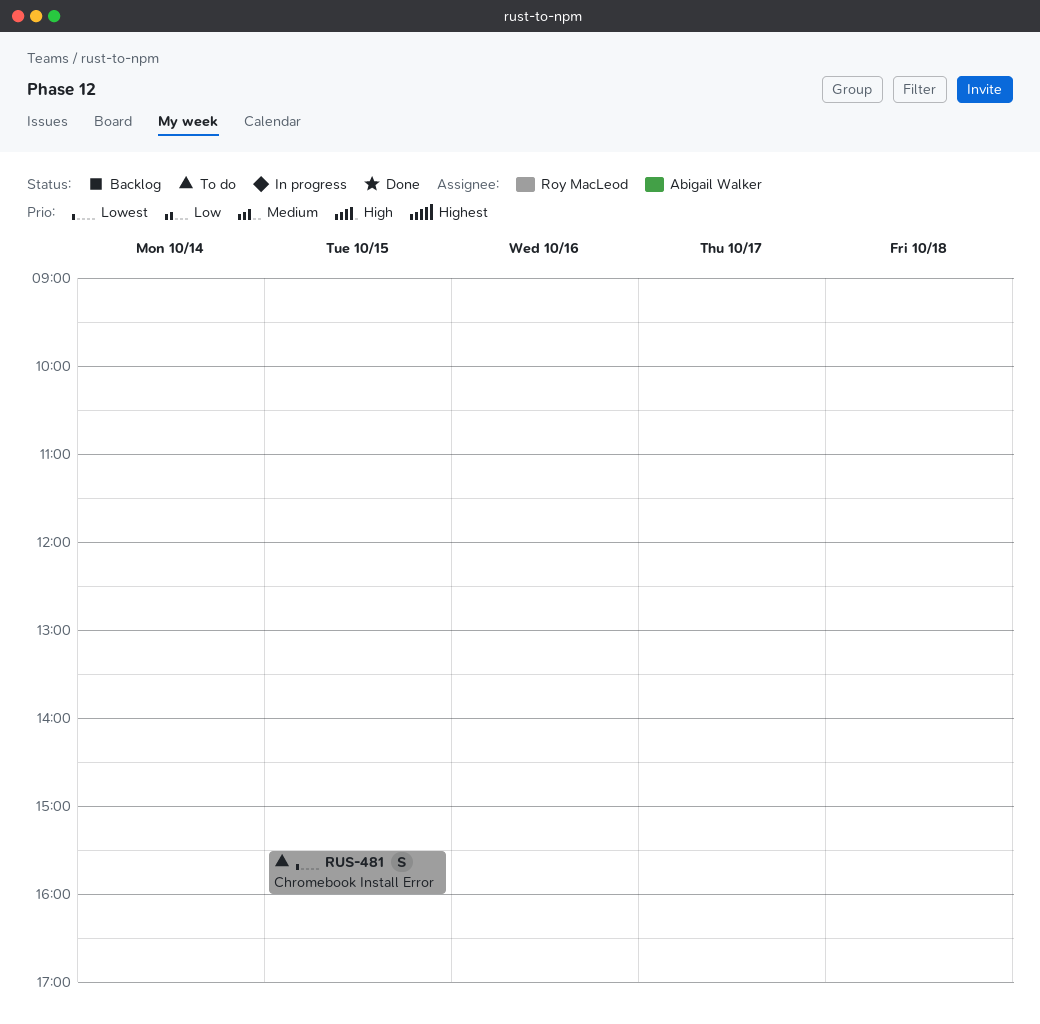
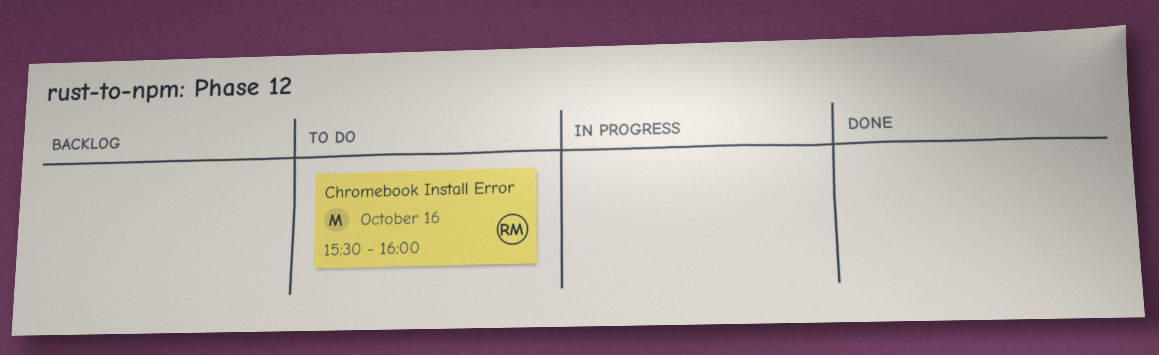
Chromebook Install Error, estimate: S -> M
Chromebook Install Error, day: Oct 15 -> Oct 16

